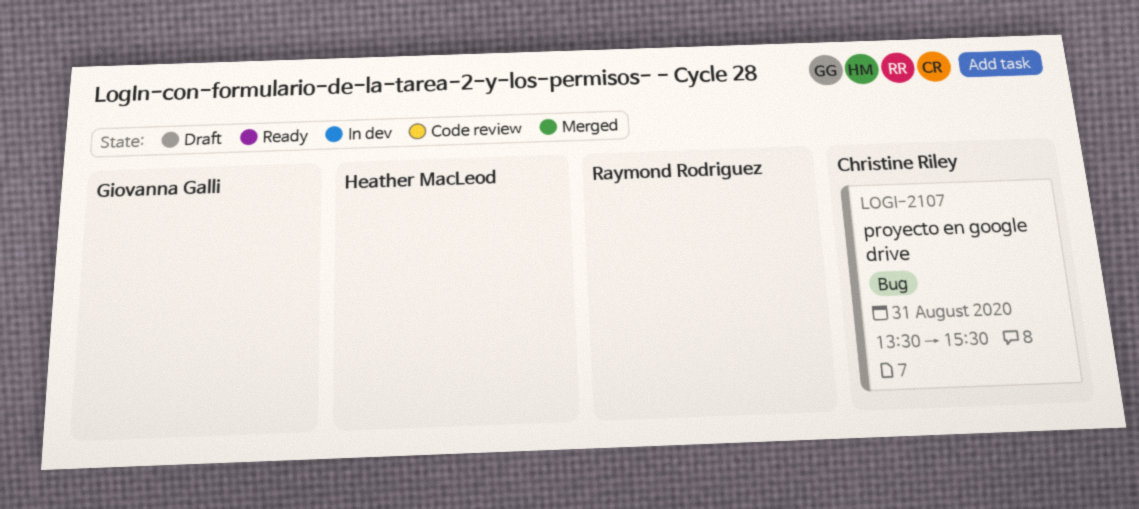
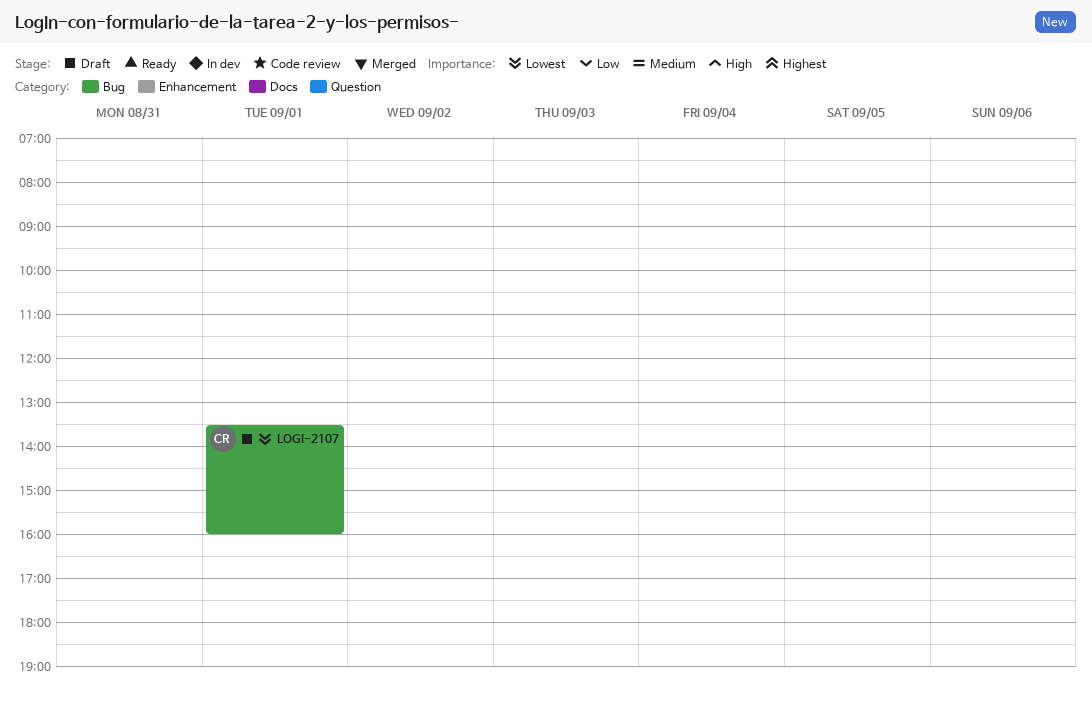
LOGI-2107, day: Aug 31 -> Sep 1
LOGI-2107, ends: 15:30 -> 16:00

